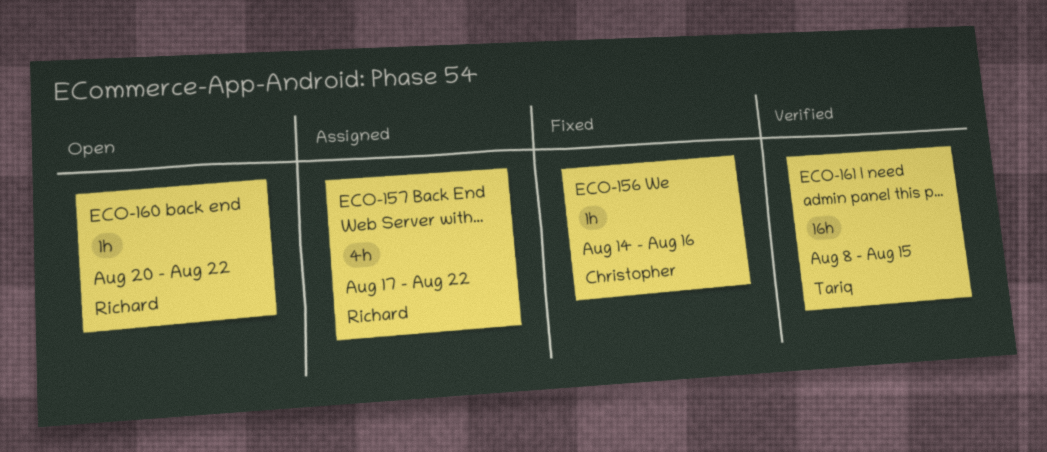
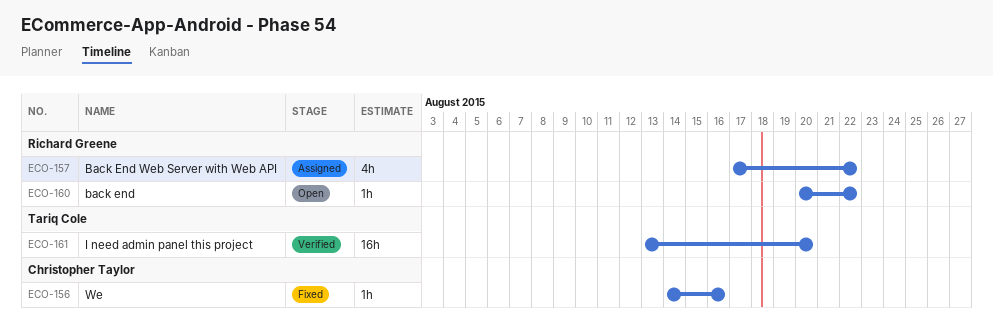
ECO-161, start: Aug 8 -> Aug 13
ECO-161, due: Aug 15 -> Aug 20

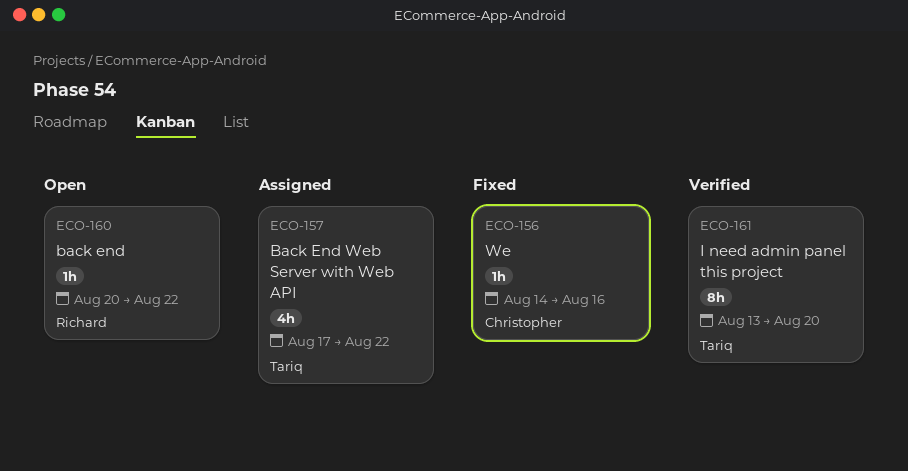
ECO-157, owner: Richard Greene -> Tariq Cole
ECO-161, estimate: 16h -> 8h

